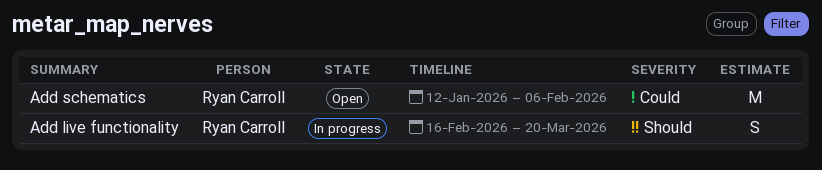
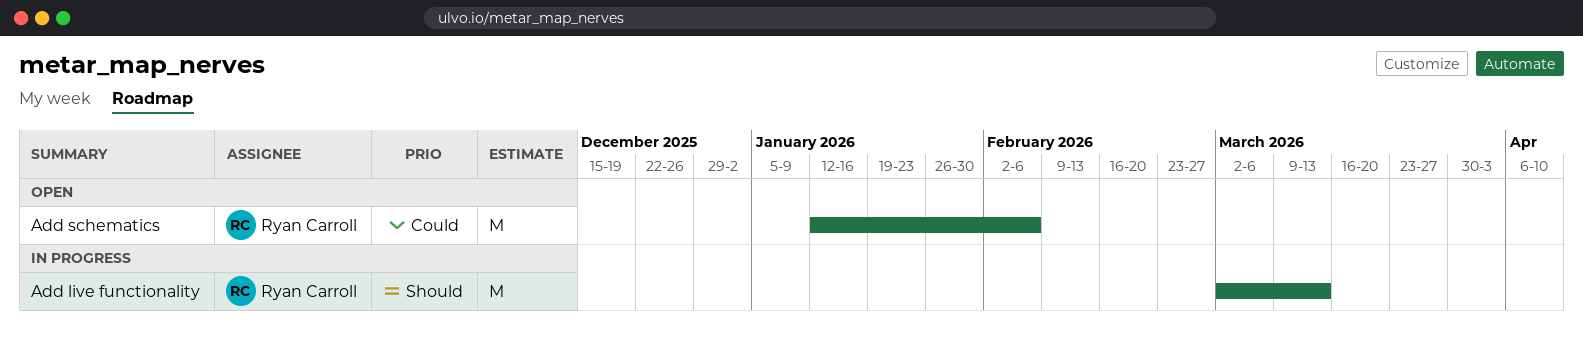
Add live functionality, estimate: S -> M
Add live functionality, start: Feb 16 -> Mar 2
Add live functionality, due: Mar 20 -> Mar 13

